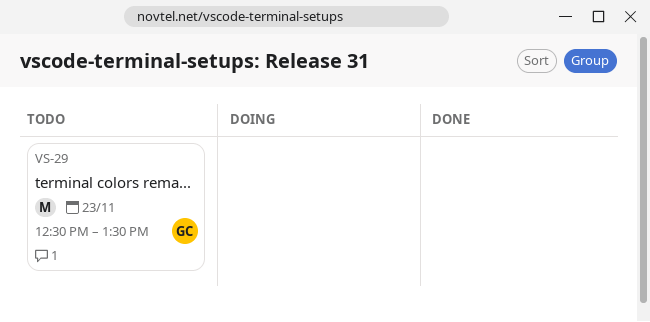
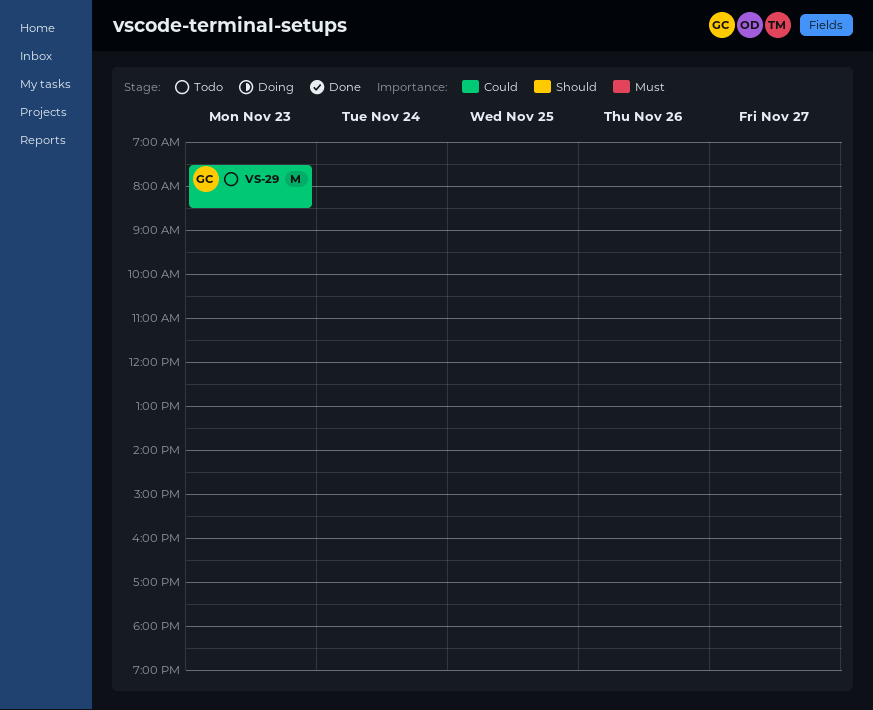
VS-29, begins: 12:30 -> 07:30
VS-29, ends: 13:30 -> 08:30

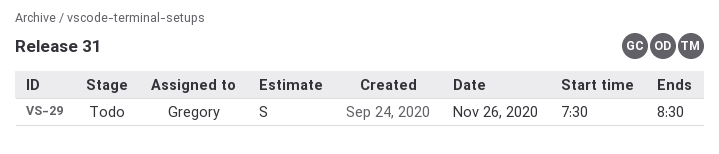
VS-29, estimate: M -> S
VS-29, day: Nov 23 -> Nov 26

